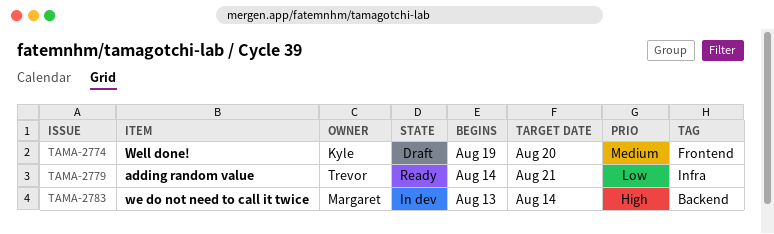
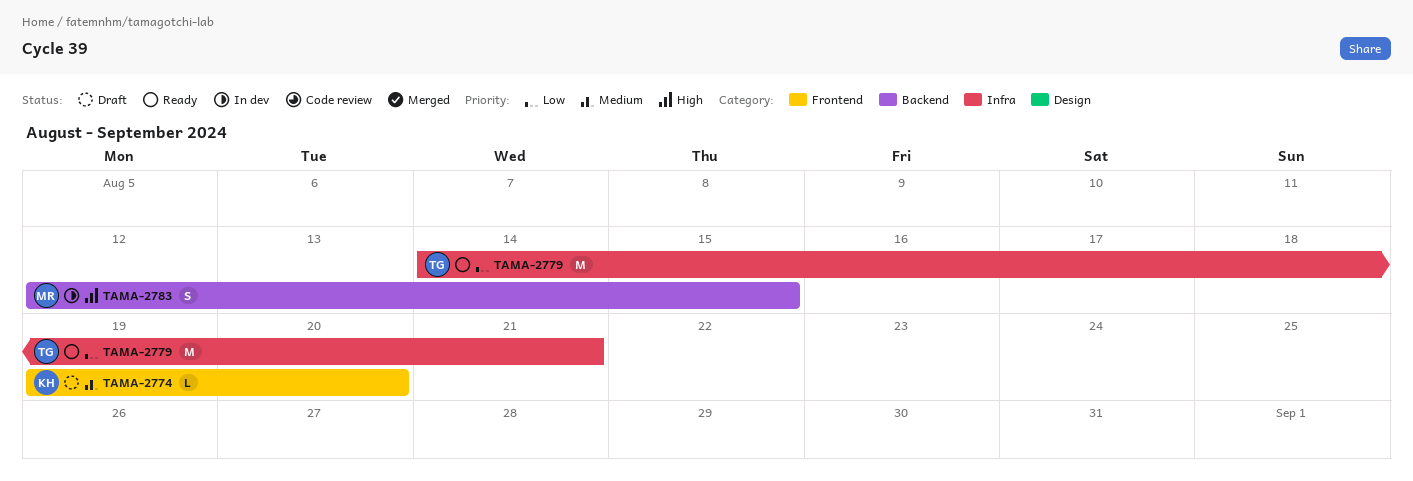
TAMA-2783, start: Aug 13 -> Aug 12
TAMA-2783, due: Aug 14 -> Aug 15

